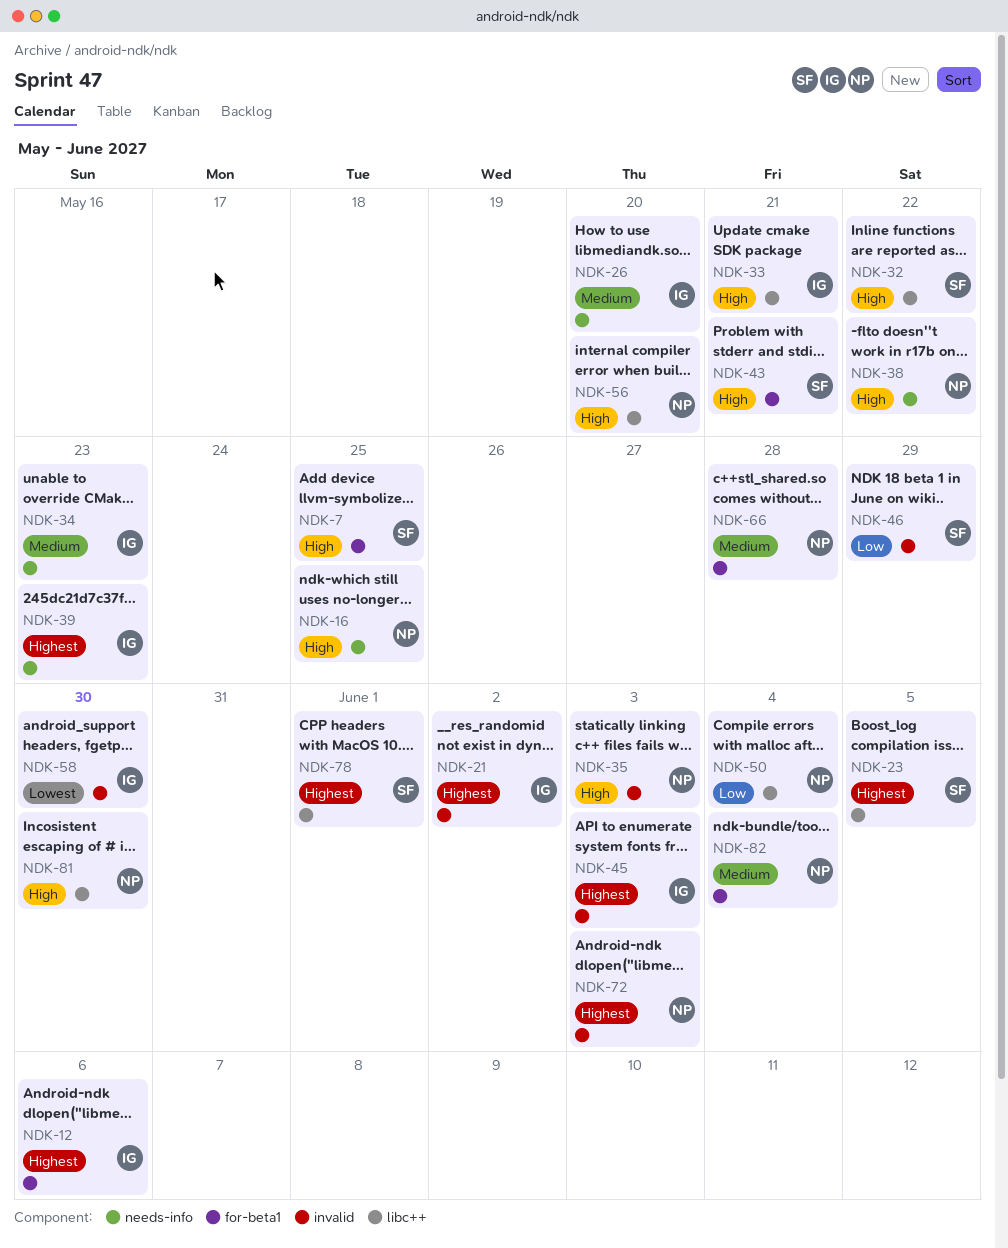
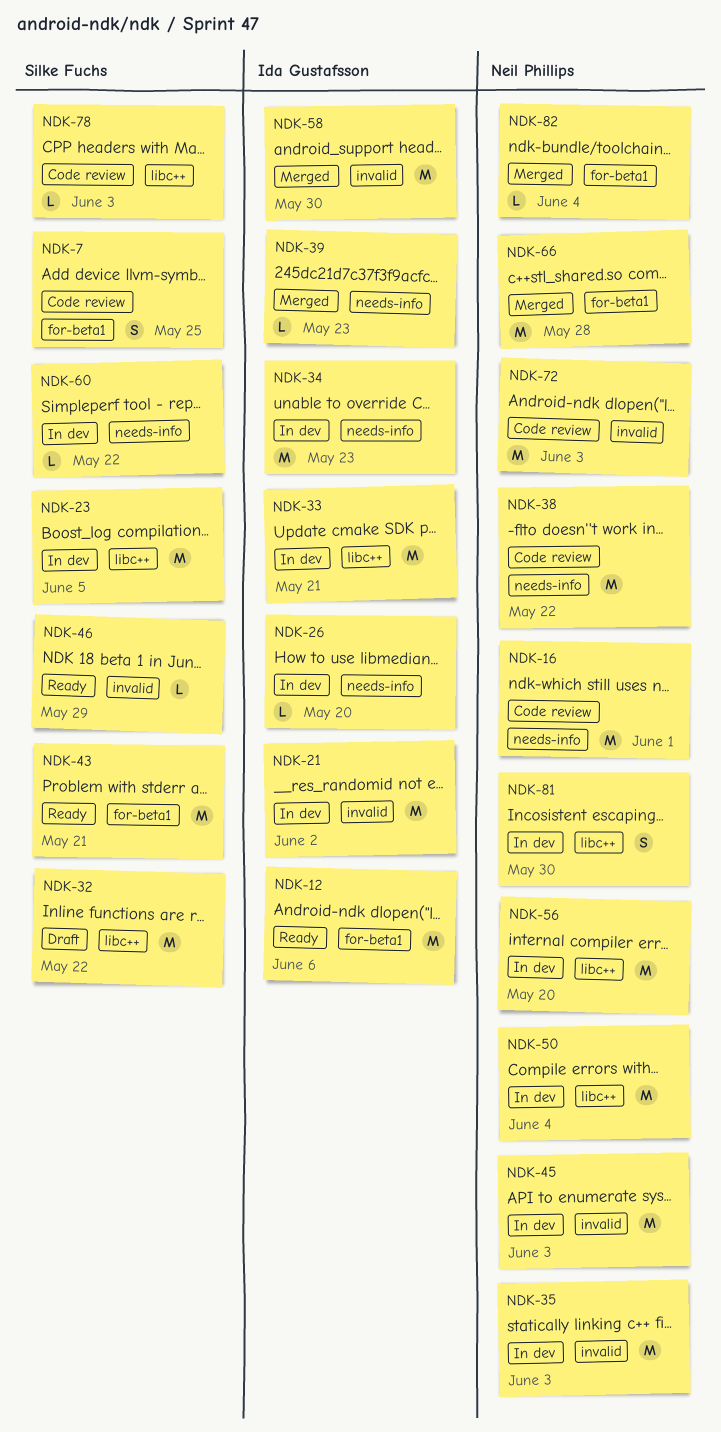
NDK-16, due: May 25 -> Jun 1
NDK-45, owner: Ida Gustafsson -> Neil Phillips
NDK-60: none -> present
NDK-78, due: Jun 1 -> Jun 3

